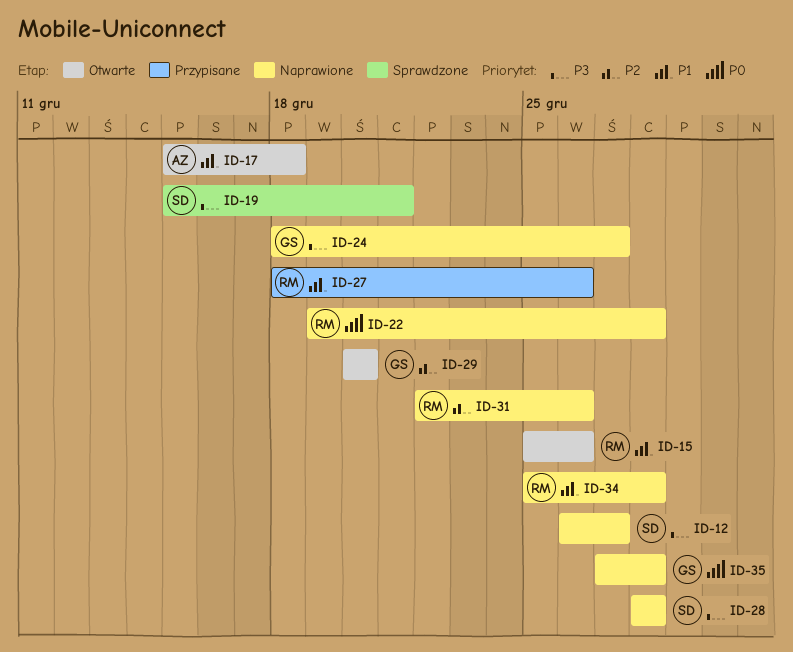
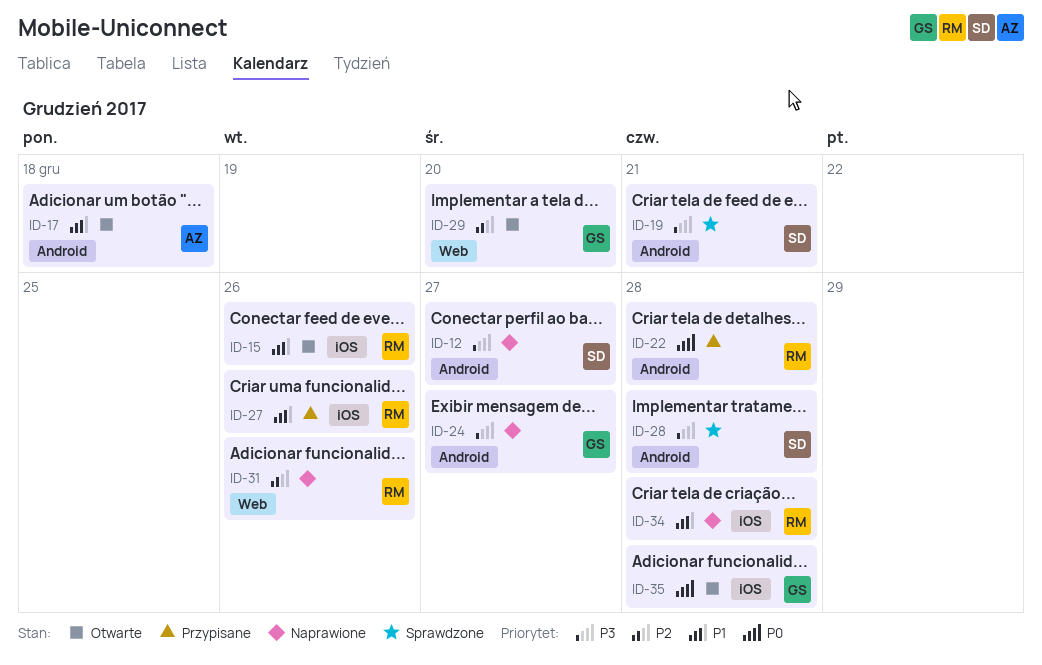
ID-22, status: Naprawione -> Przypisane
ID-28, status: Naprawione -> Sprawdzone
ID-35, status: Naprawione -> Otwarte

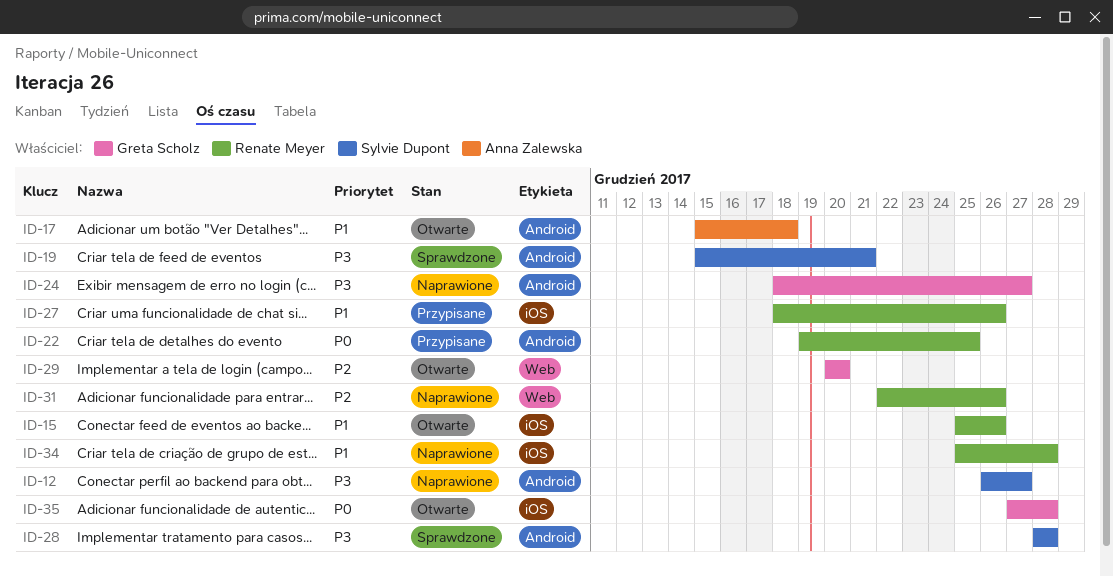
ID-22, due: Dec 28 -> Dec 25

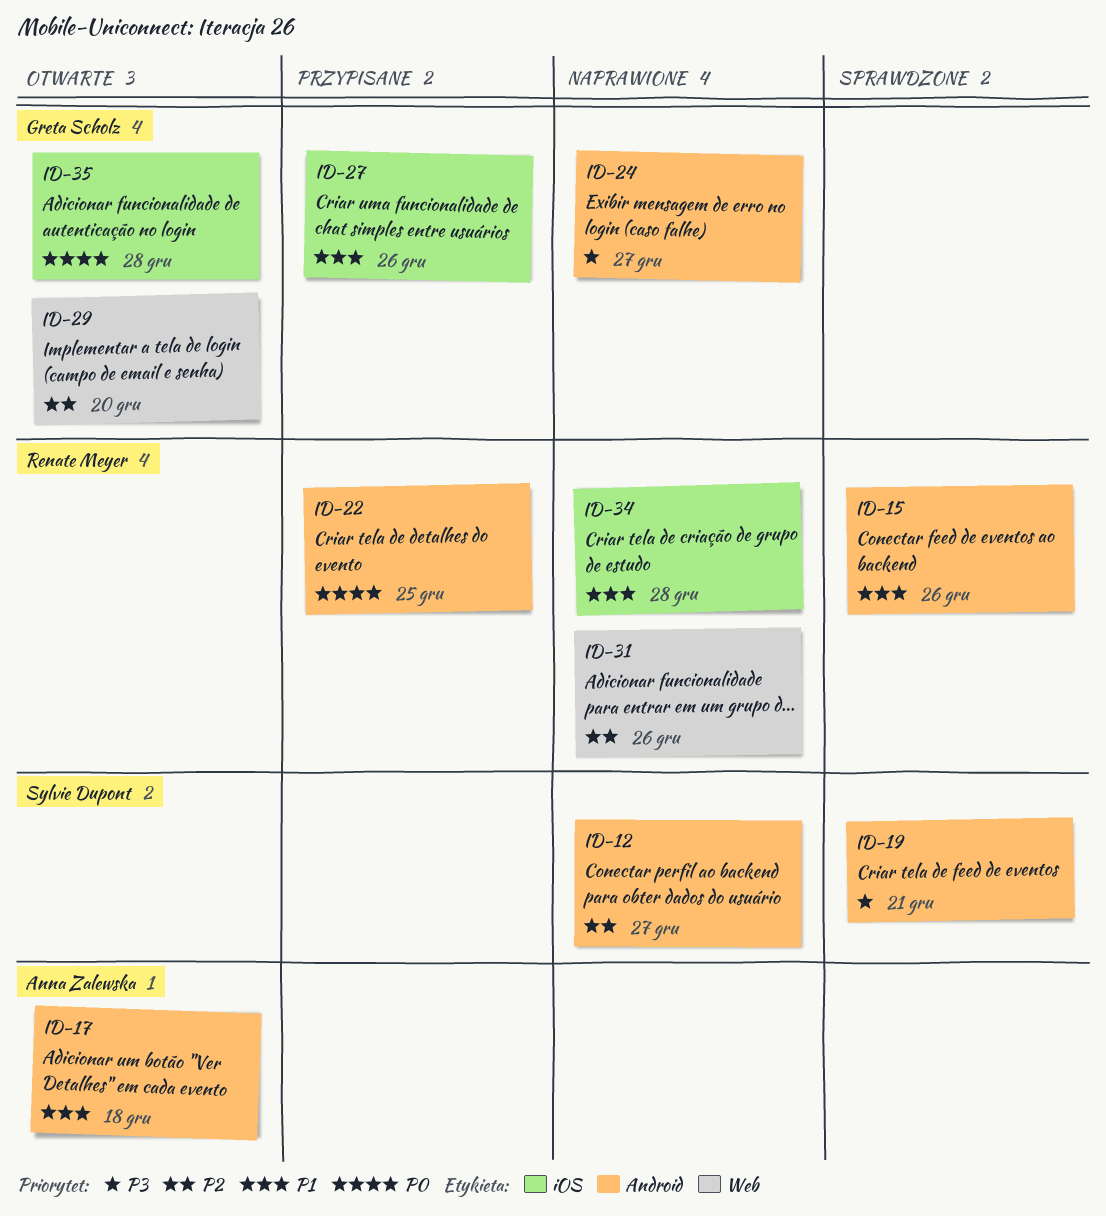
ID-12, priority: P3 -> P2
ID-15, status: Otwarte -> Sprawdzone
ID-15, label: iOS -> Android
ID-27, owner: Renate Meyer -> Greta Scholz
ID-28: present -> none

